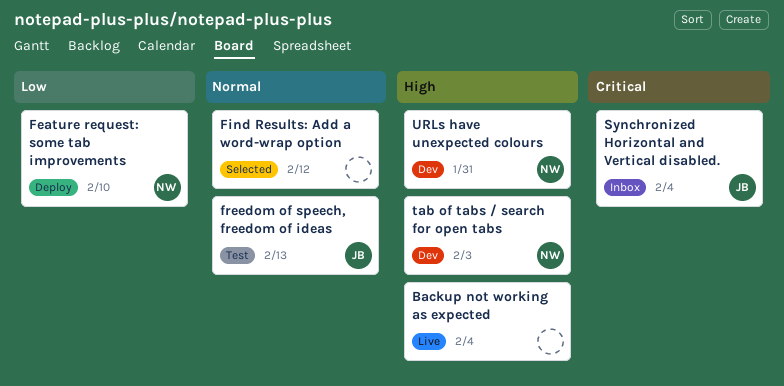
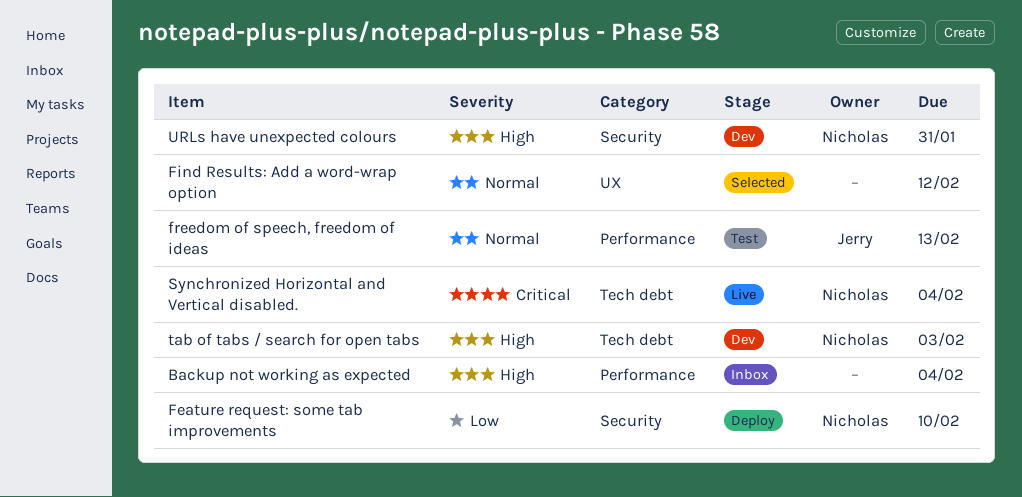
Backup not working as expected, status: Live -> Inbox
Synchronized Horizontal and Vertical disabled., status: Inbox -> Live
Synchronized Horizontal and Vertical disabled., owner: Jerry -> Nicholas

